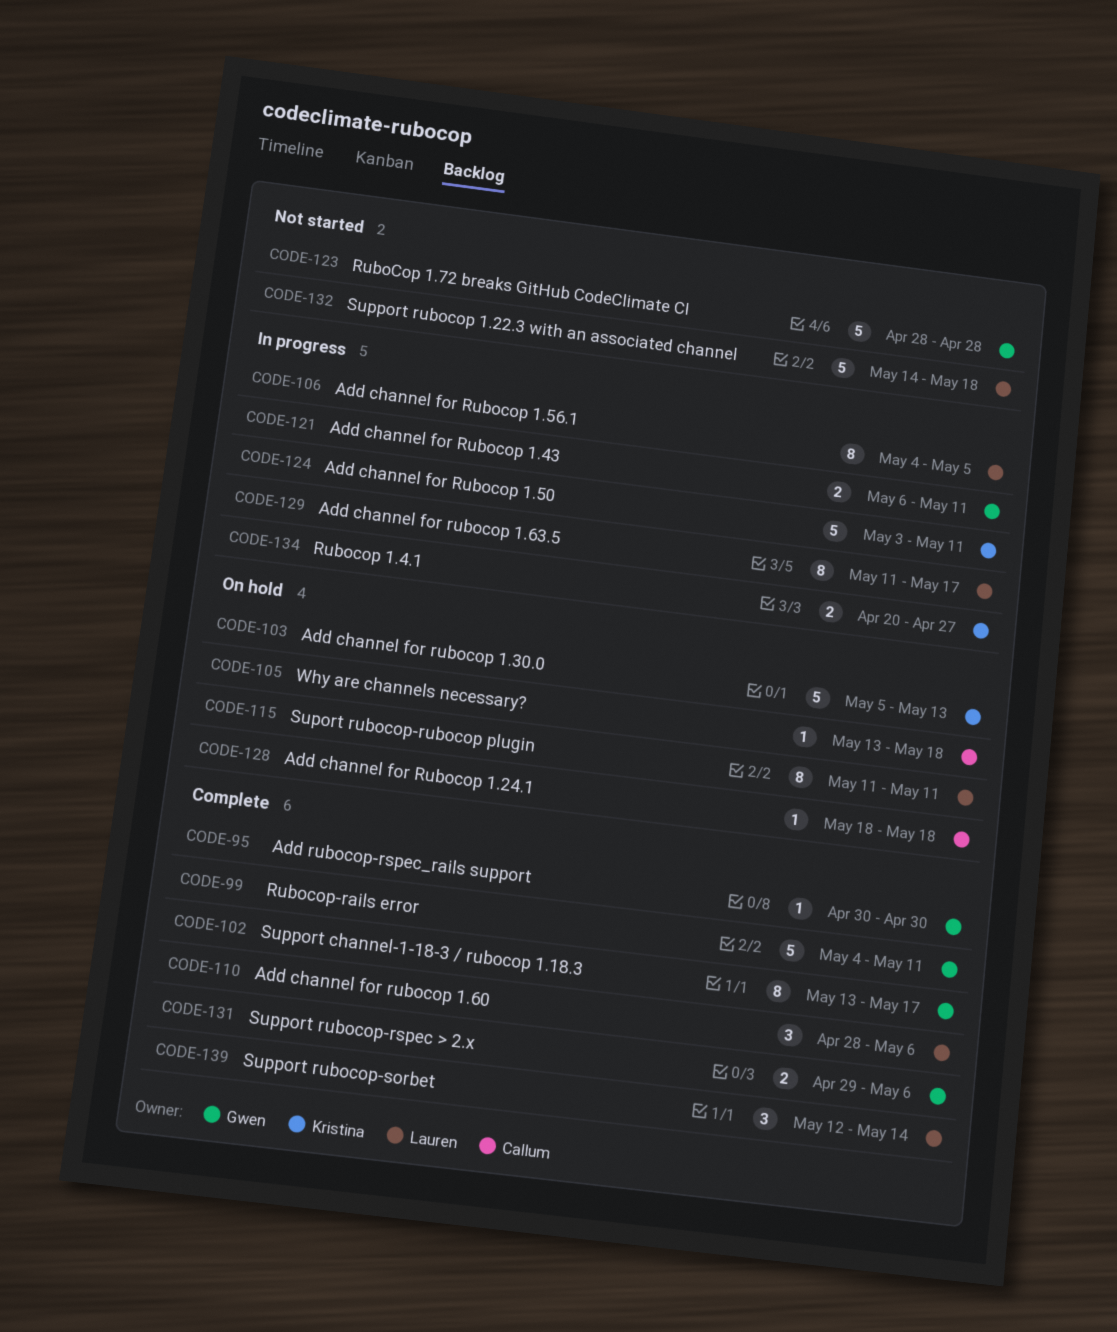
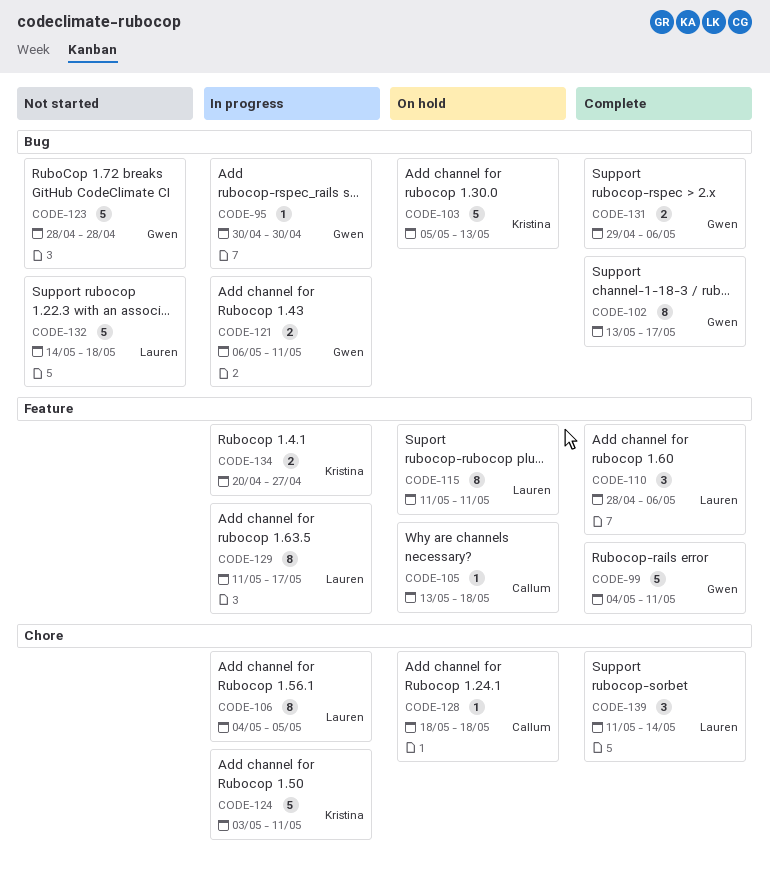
CODE-95, status: Complete -> In progress
CODE-139, start: May 12 -> May 11

